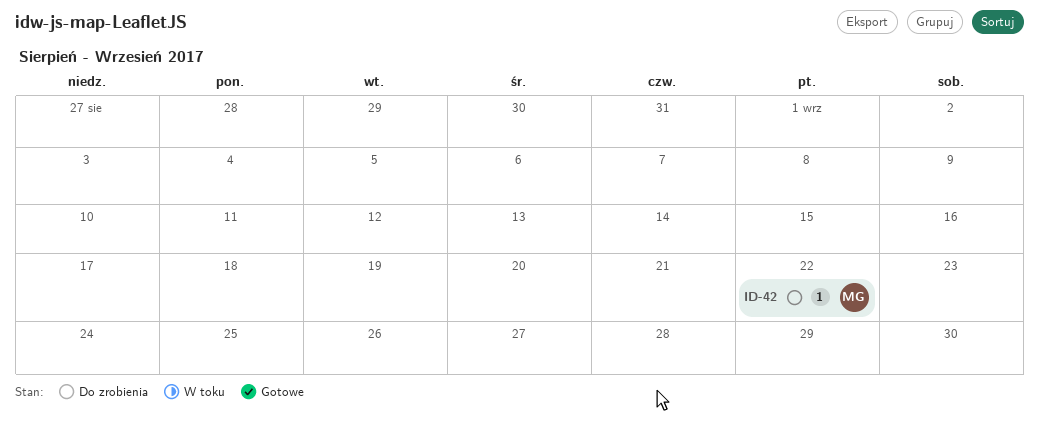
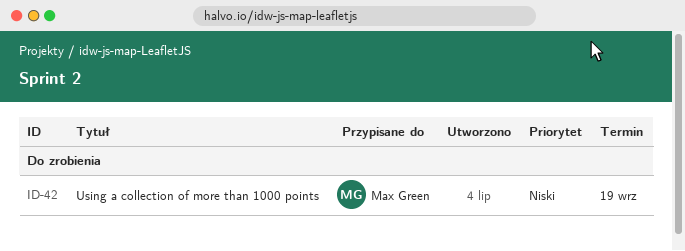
ID-42, due: Sep 22 -> Sep 19

